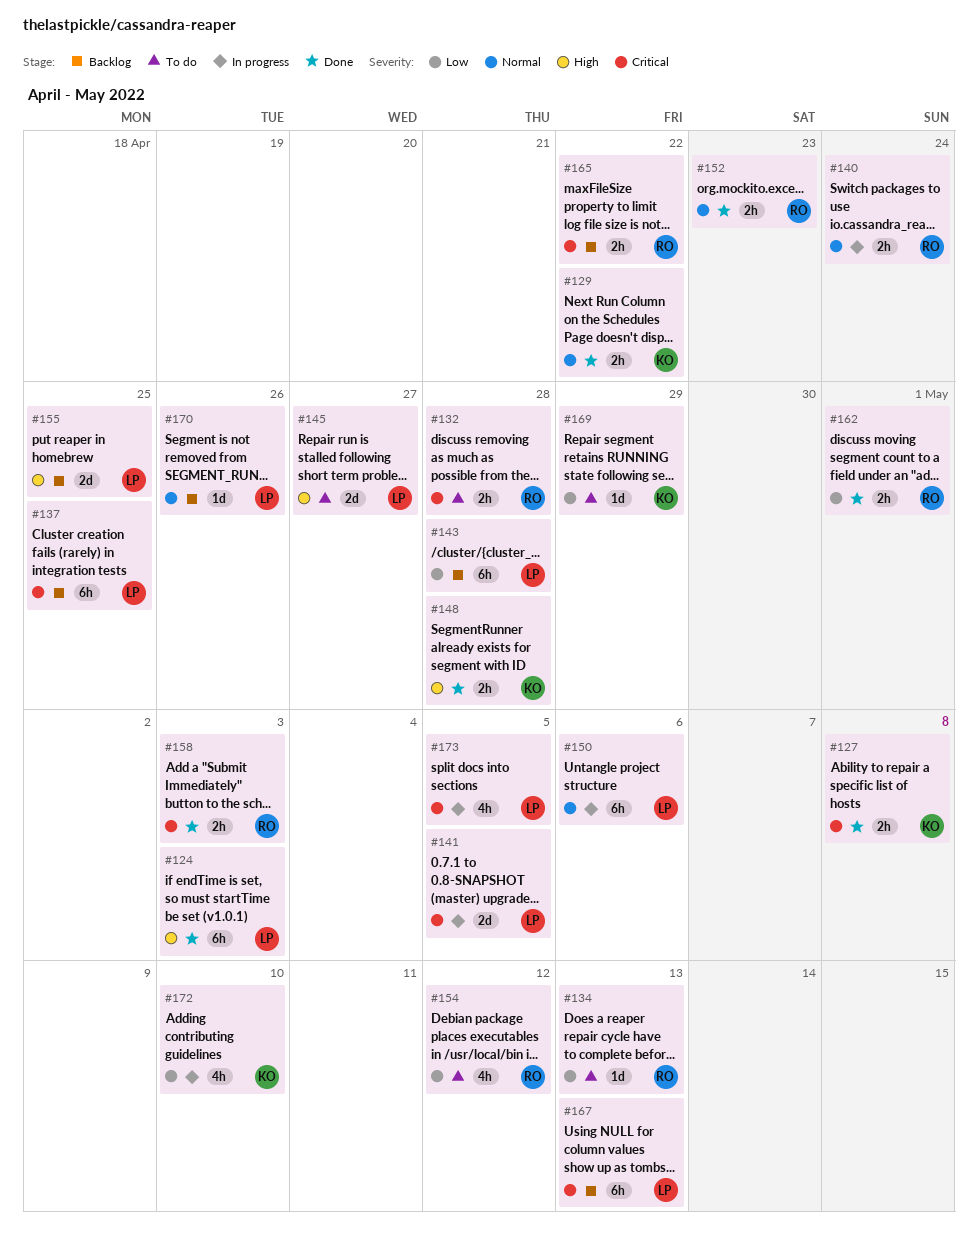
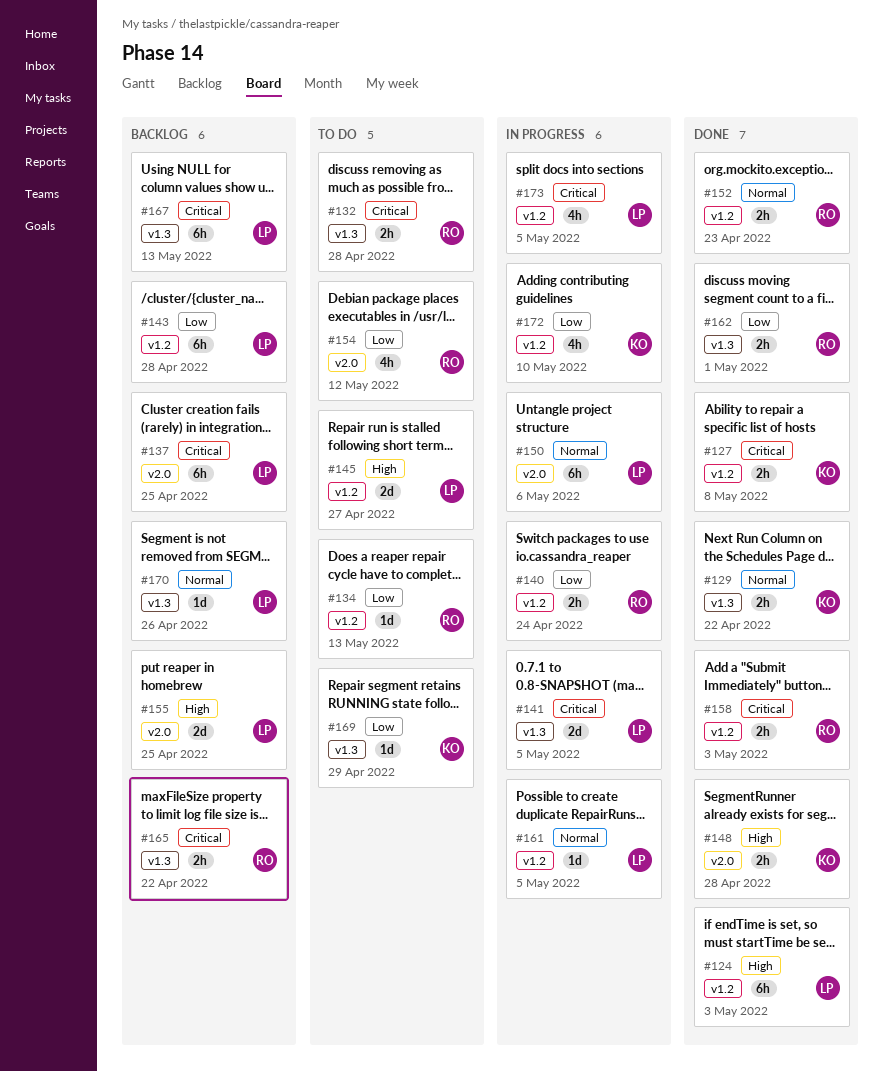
#140, priority: Normal -> Low
#161: none -> present

